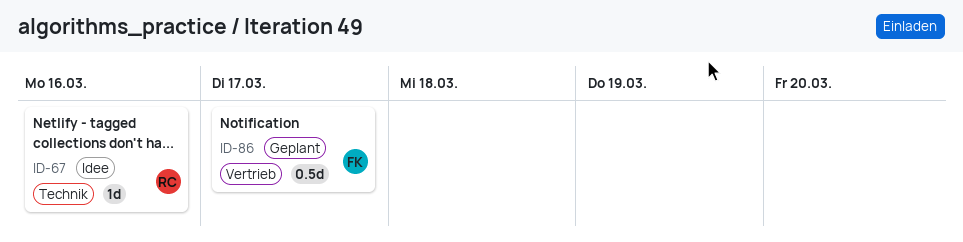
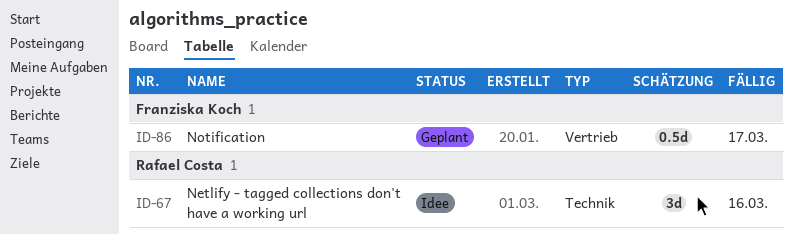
ID-67, estimate: 1d -> 3d

